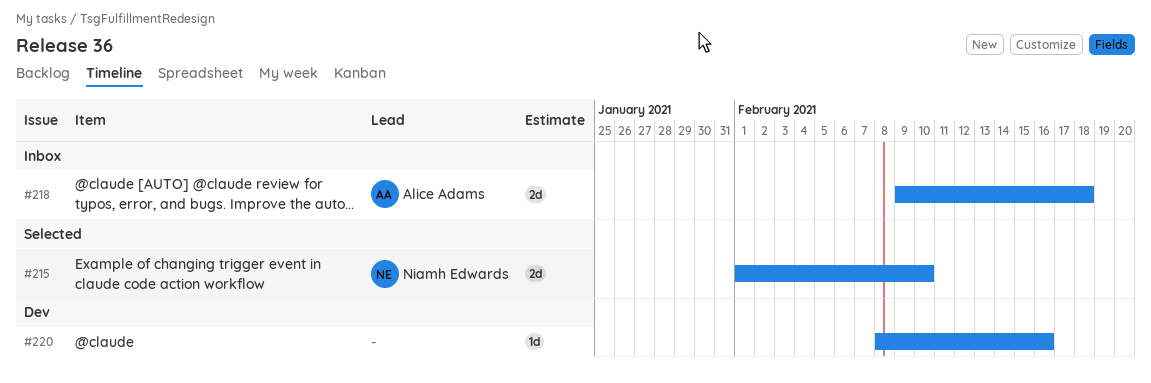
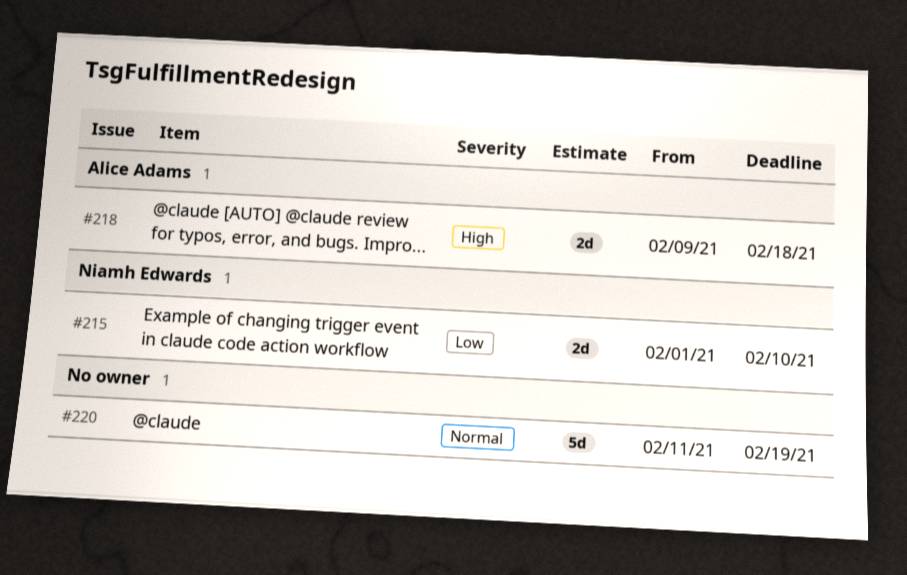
#220, estimate: 1d -> 5d
#220, start: Feb 8 -> Feb 11
#220, due: Feb 16 -> Feb 19

